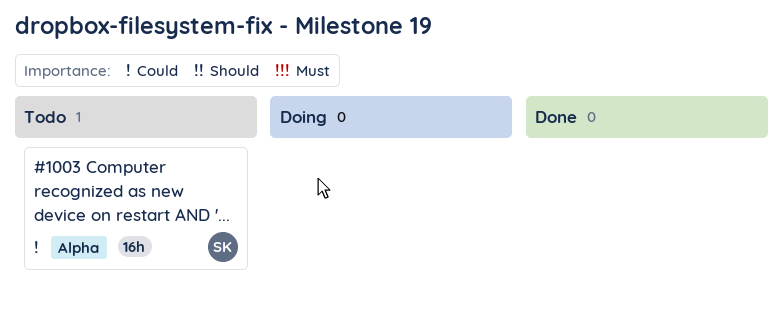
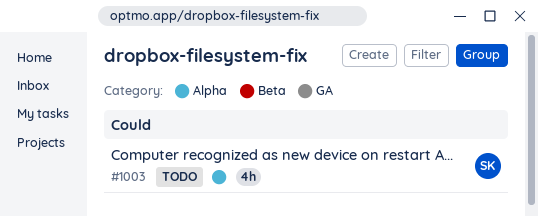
#1003, estimate: 16h -> 4h

